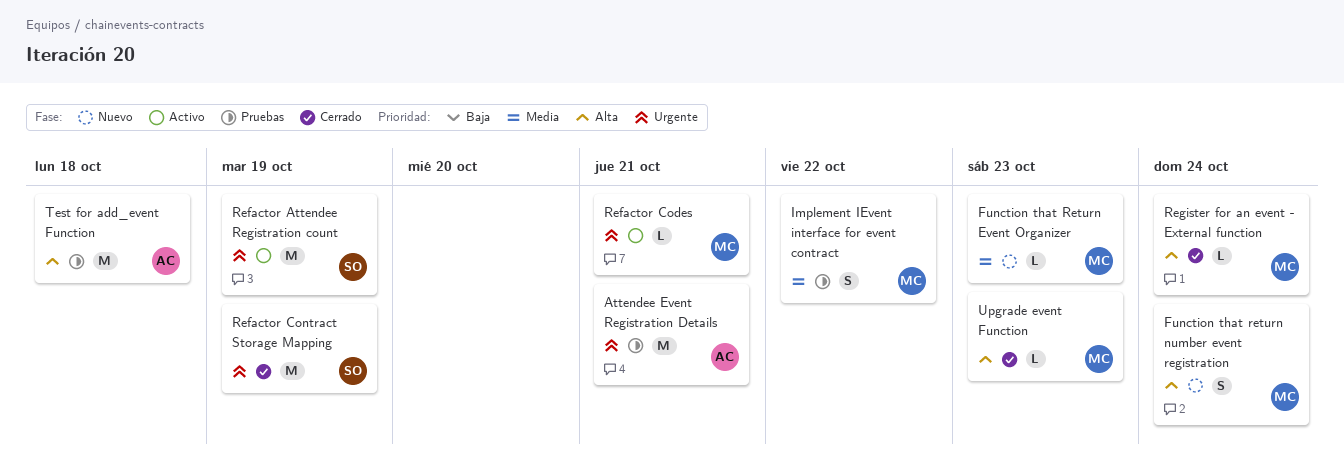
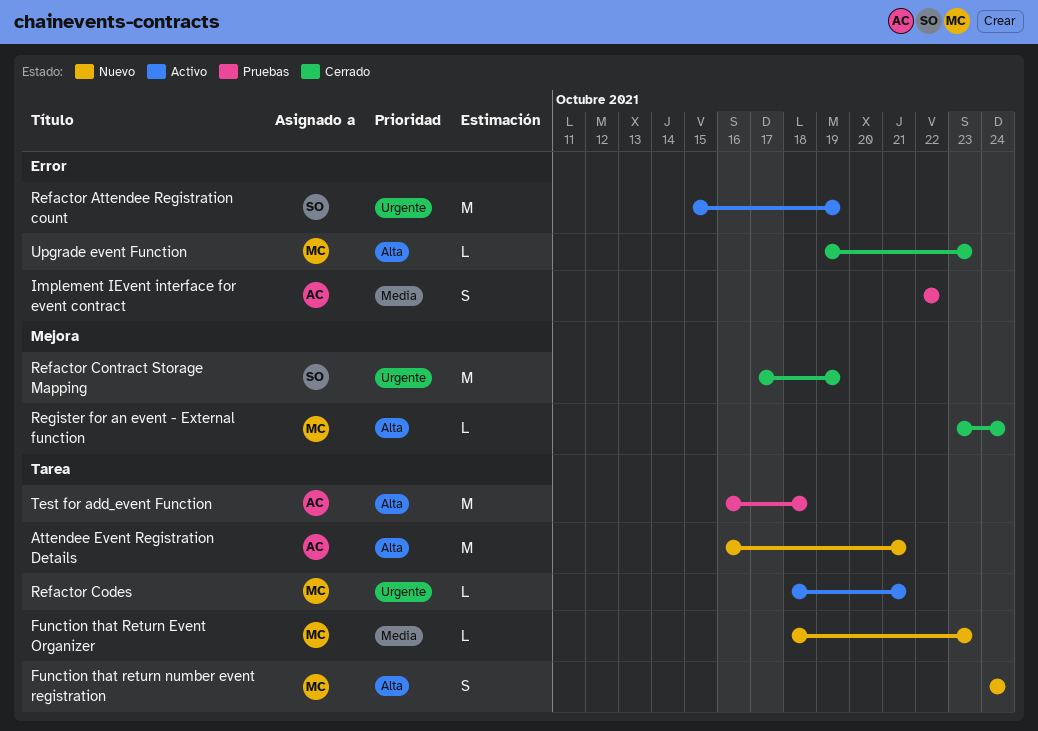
Attendee Event Registration Details, status: Pruebas -> Nuevo
Attendee Event Registration Details, priority: Urgente -> Alta
Implement IEvent interface for event contract, owner: MC -> AC

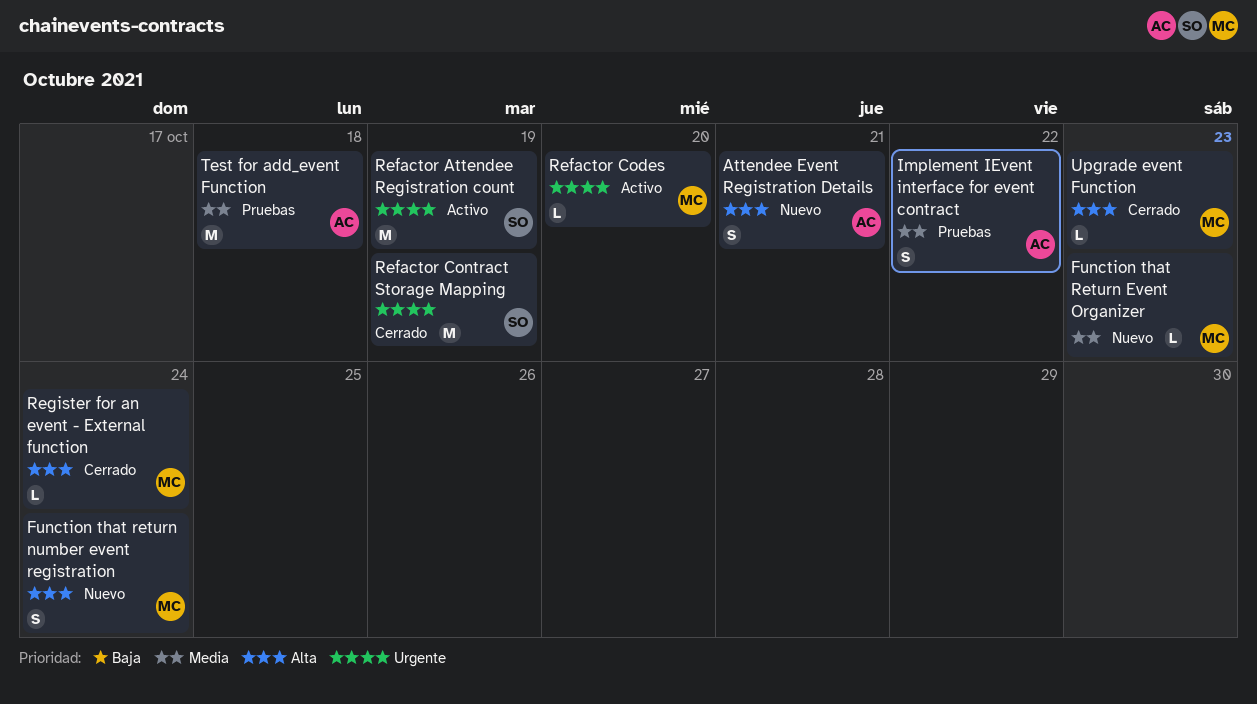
Attendee Event Registration Details, estimate: M -> S
Refactor Codes, due: Oct 21 -> Oct 20
Test for add_event Function, priority: Alta -> Media

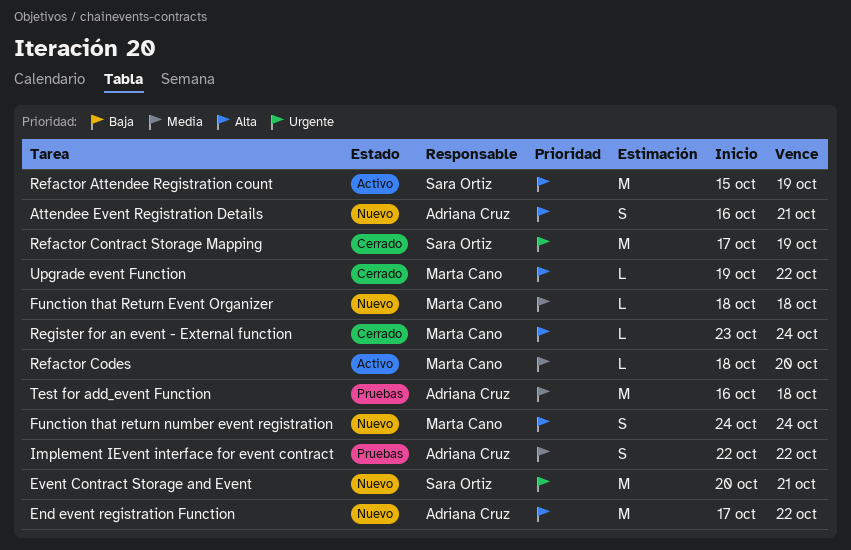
End event registration Function: none -> present
Event Contract Storage and Event: none -> present
Function that Return Event Organizer, due: Oct 23 -> Oct 18
Refactor Attendee Registration count, priority: Urgente -> Alta
Refactor Codes, priority: Urgente -> Media
Upgrade event Function, due: Oct 23 -> Oct 22

